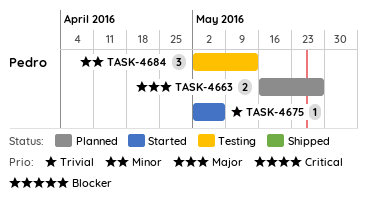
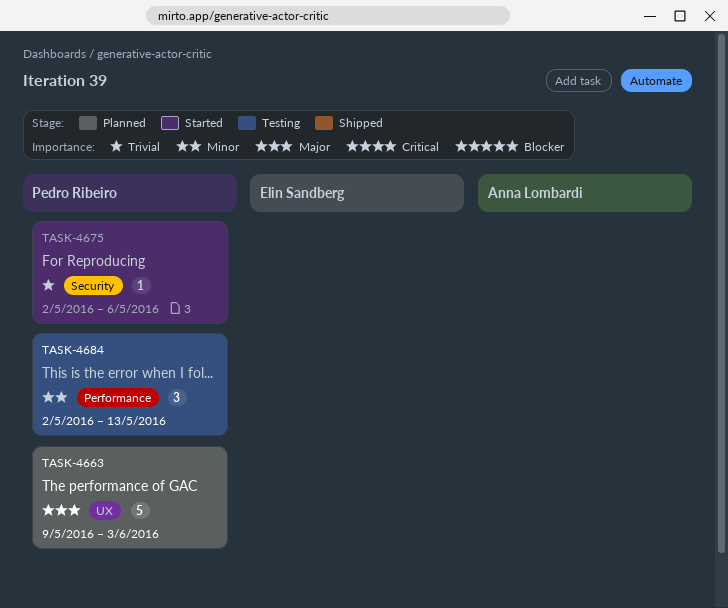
TASK-4663, estimate: 2 -> 5
TASK-4663, start: May 16 -> May 9
TASK-4663, due: May 27 -> Jun 3

